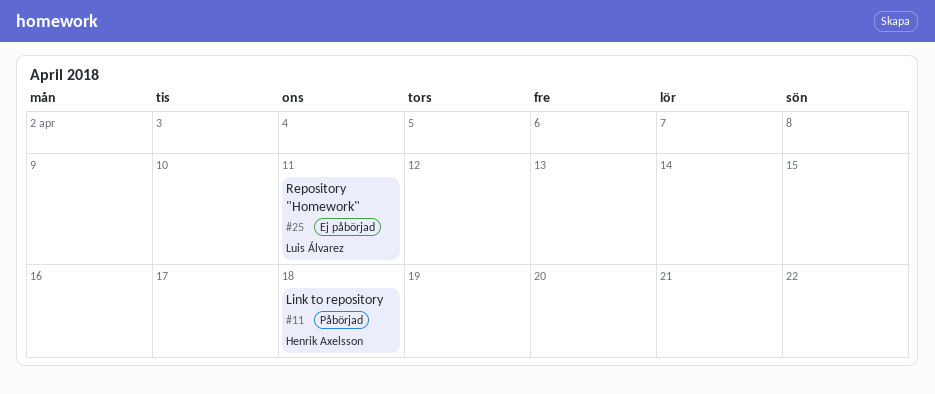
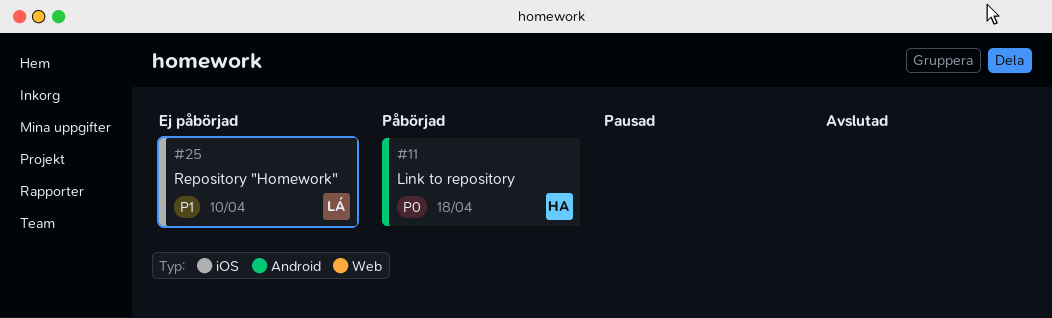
#25, due: Apr 11 -> Apr 10

